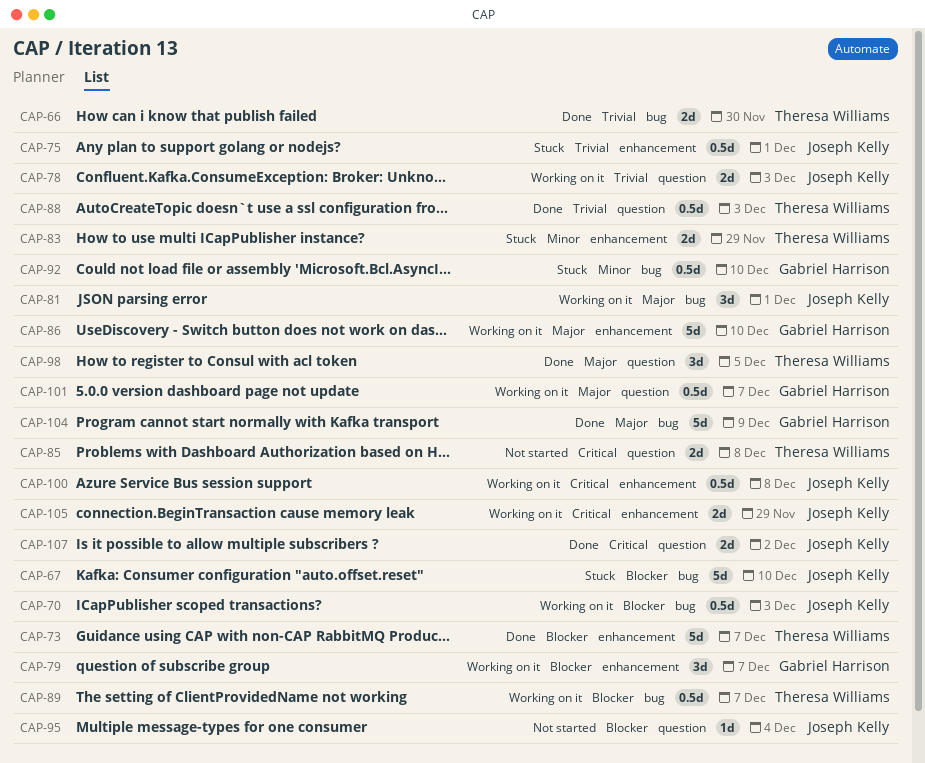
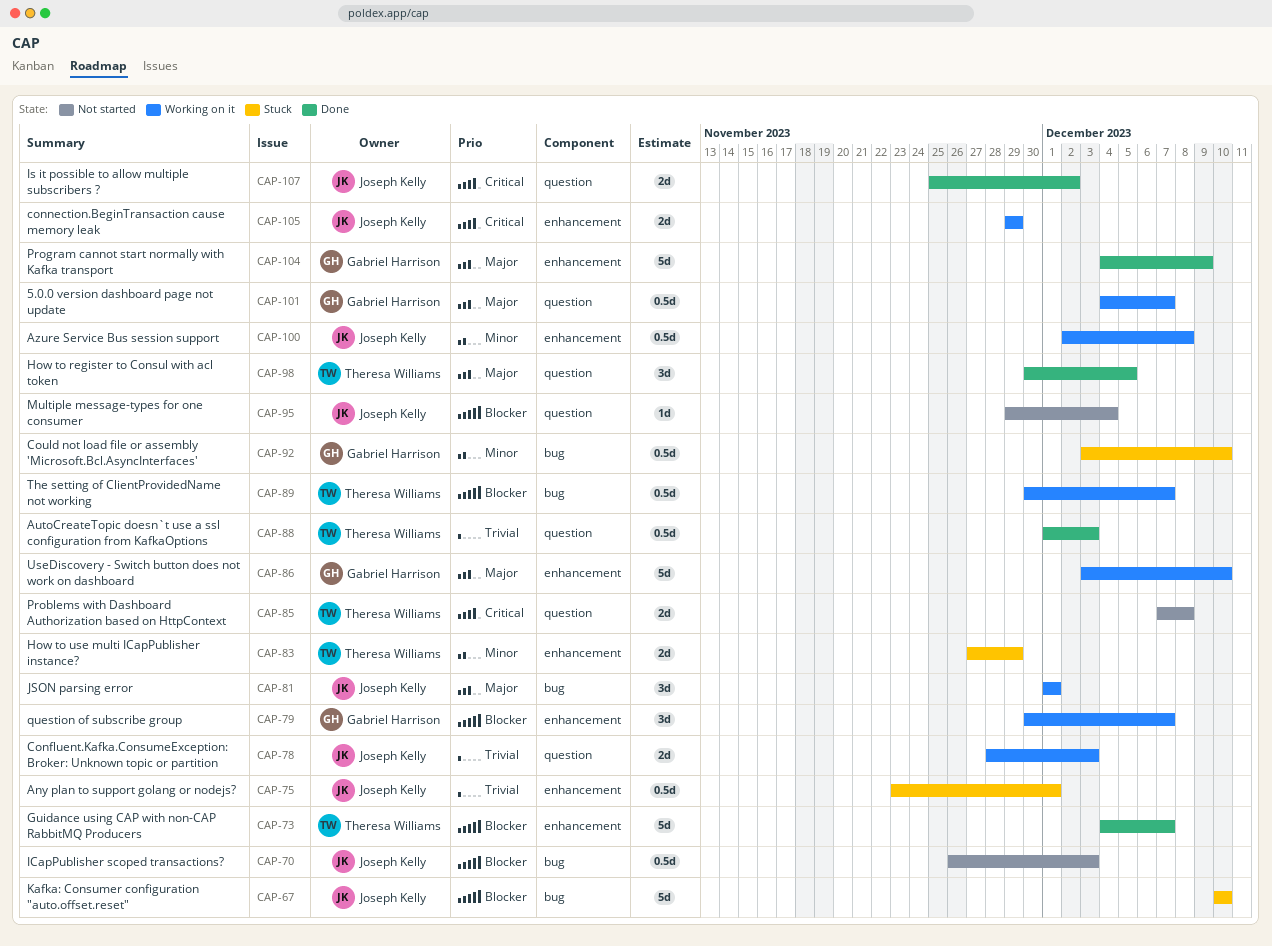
CAP-66: present -> none
CAP-70, status: Working on it -> Not started
CAP-100, priority: Critical -> Minor
CAP-104, label: bug -> enhancement

